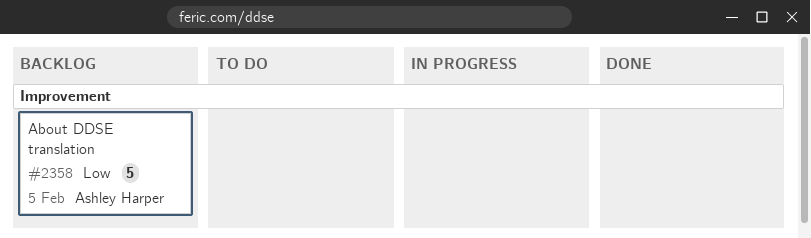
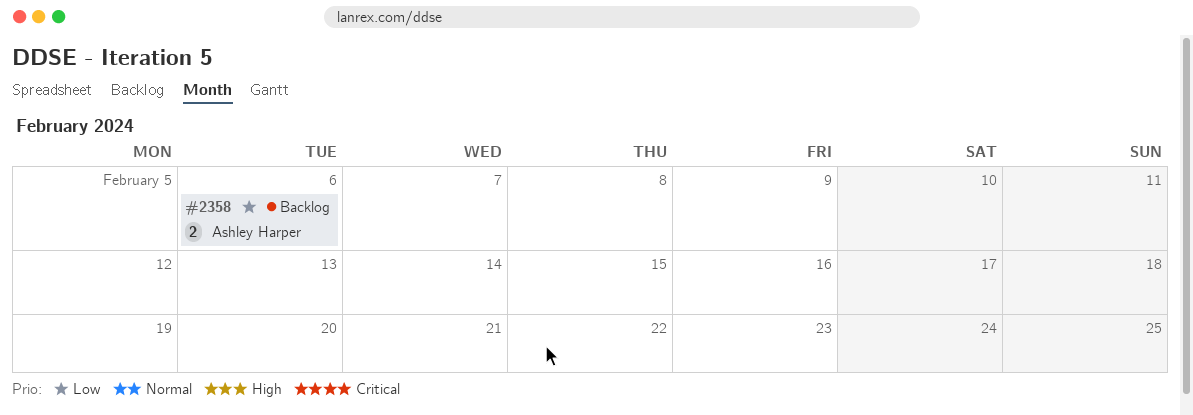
#2358, estimate: 5 -> 2
#2358, due: Feb 5 -> Feb 6

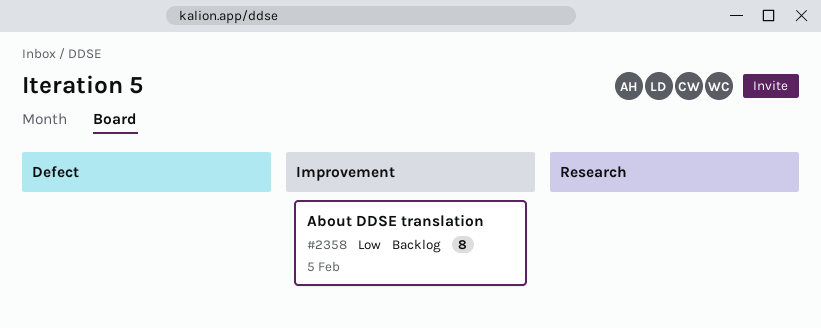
#2358, estimate: 2 -> 8
#2358, due: Feb 6 -> Feb 5

